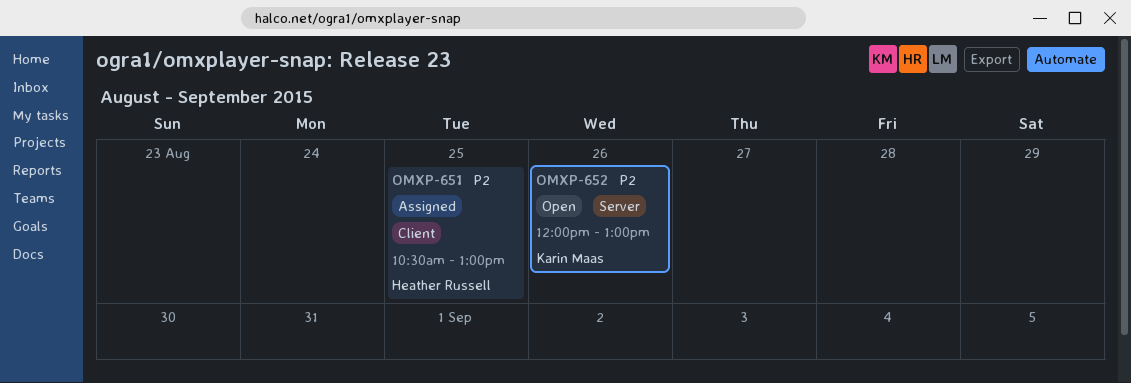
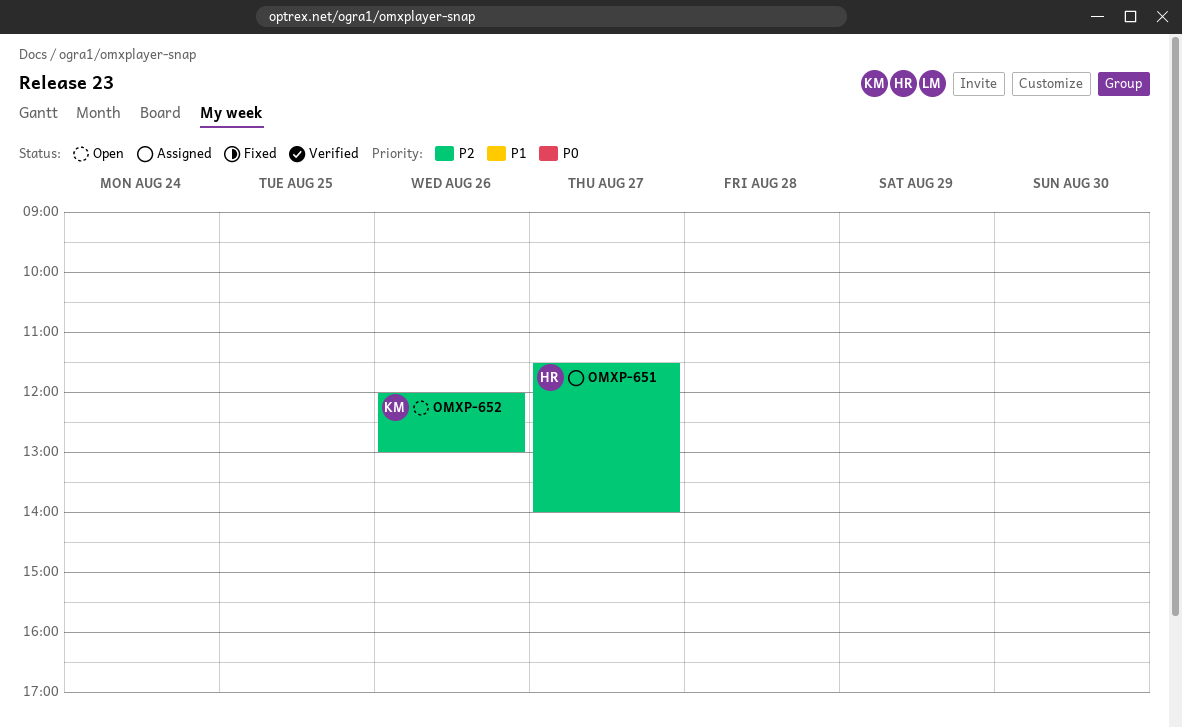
OMXP-651, day: Aug 25 -> Aug 27
OMXP-651, begins: 10:30 -> 11:30
OMXP-651, ends: 13:00 -> 14:00

